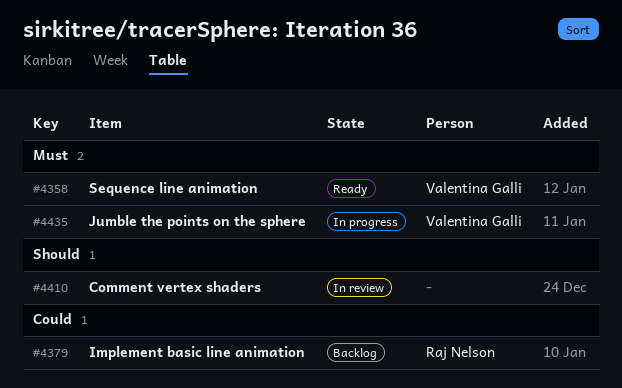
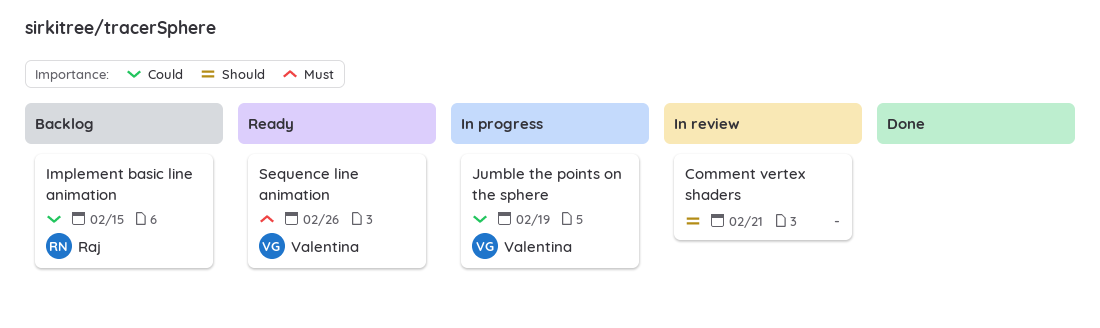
Jumble the points on the sphere, priority: Must -> Could

